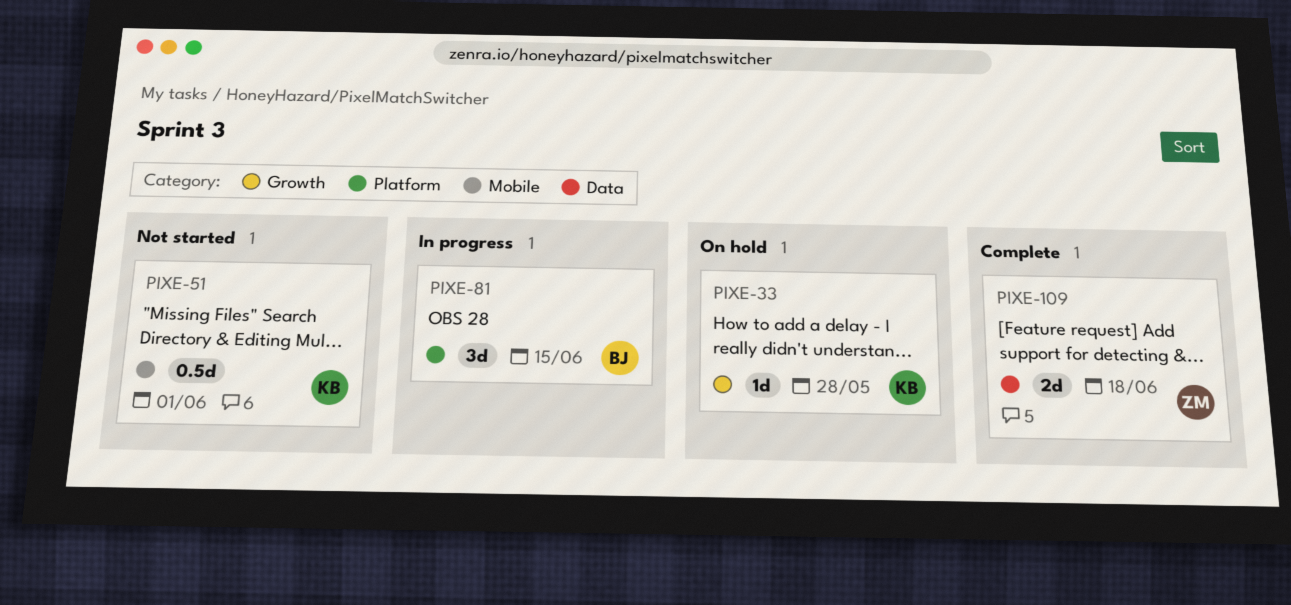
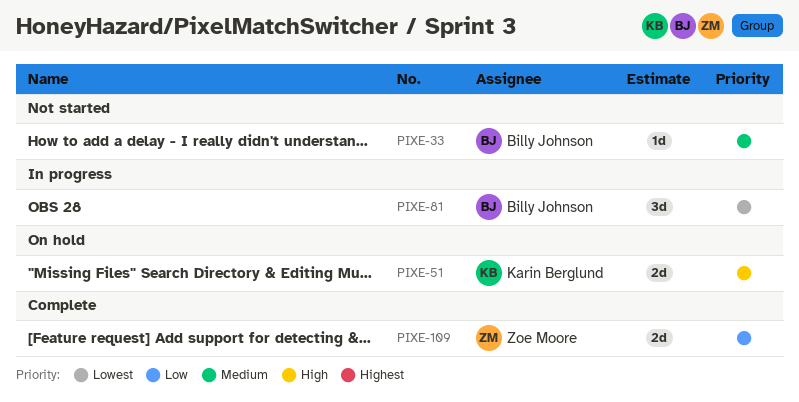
PIXE-33, status: On hold -> Not started
PIXE-33, owner: Karin Berglund -> Billy Johnson
PIXE-51, status: Not started -> On hold
PIXE-51, estimate: 0.5d -> 2d

